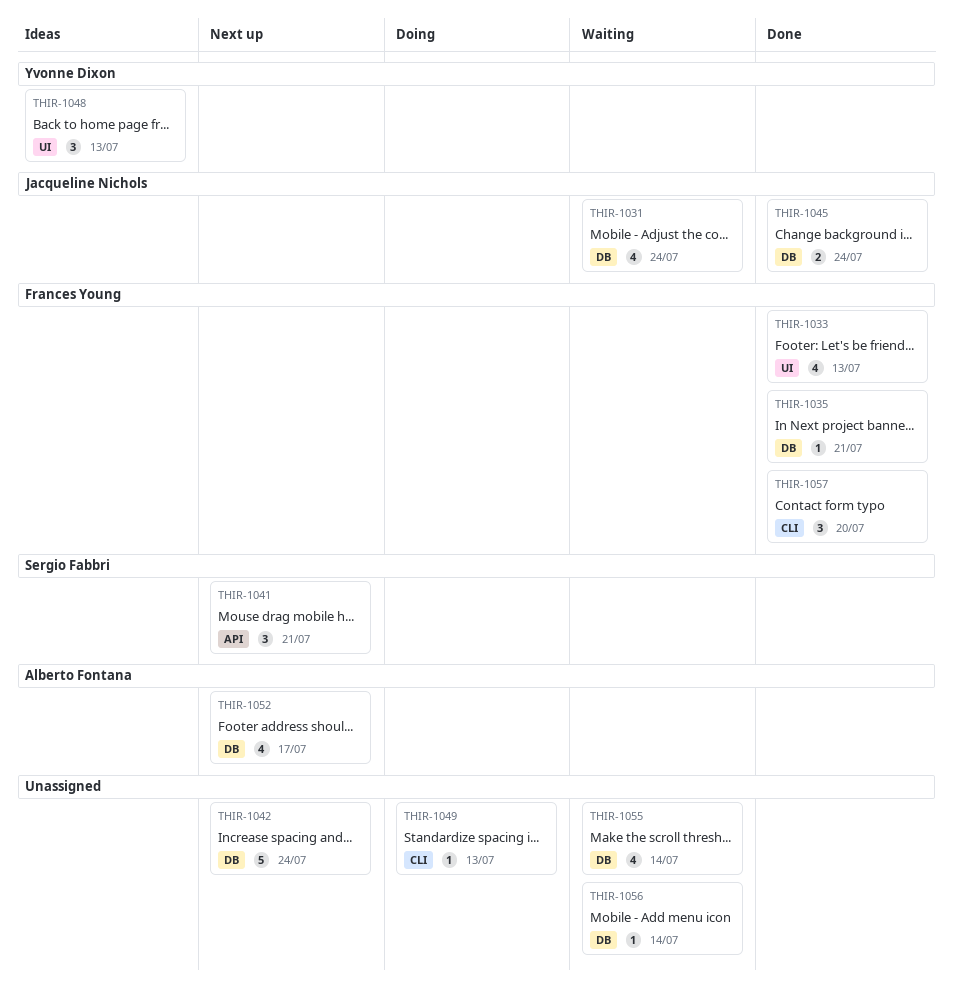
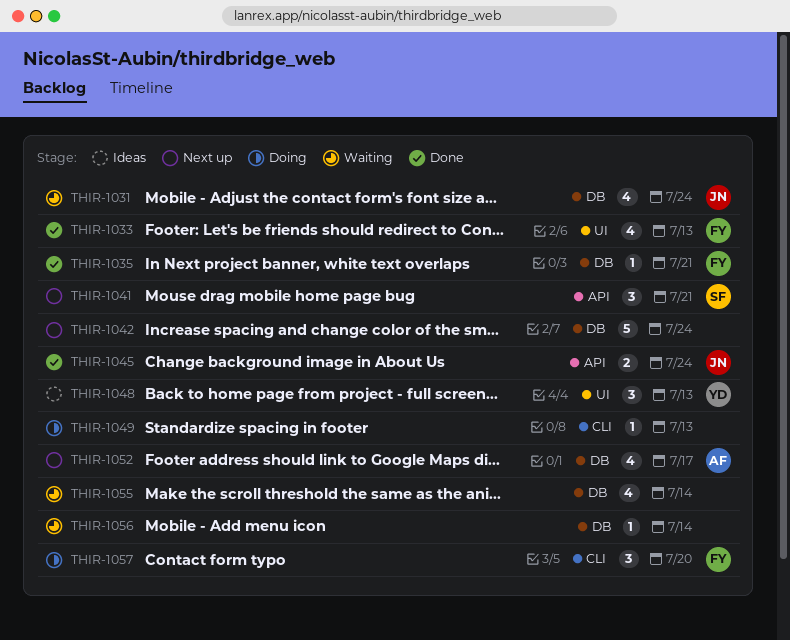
THIR-1045, label: DB -> API
THIR-1057, status: Done -> Doing

